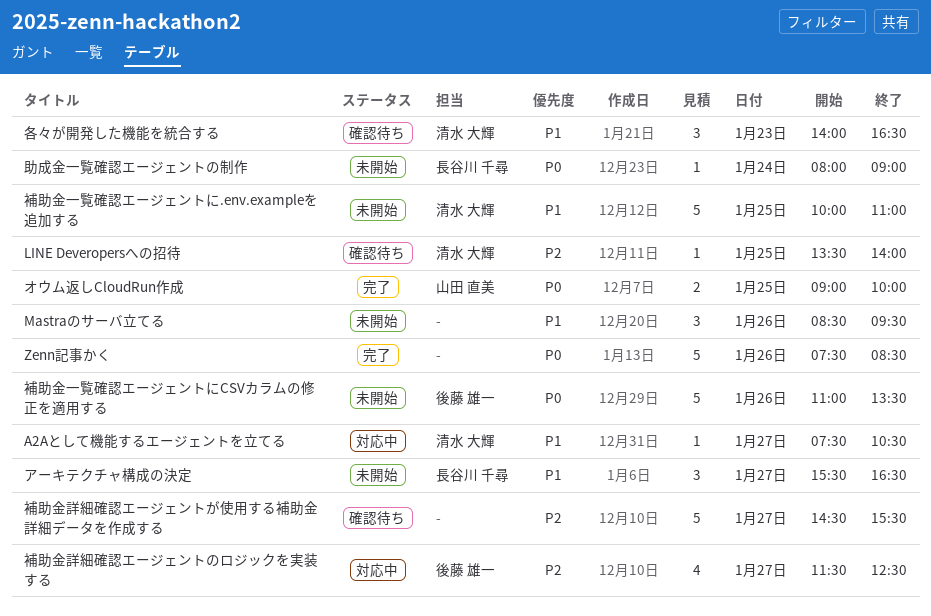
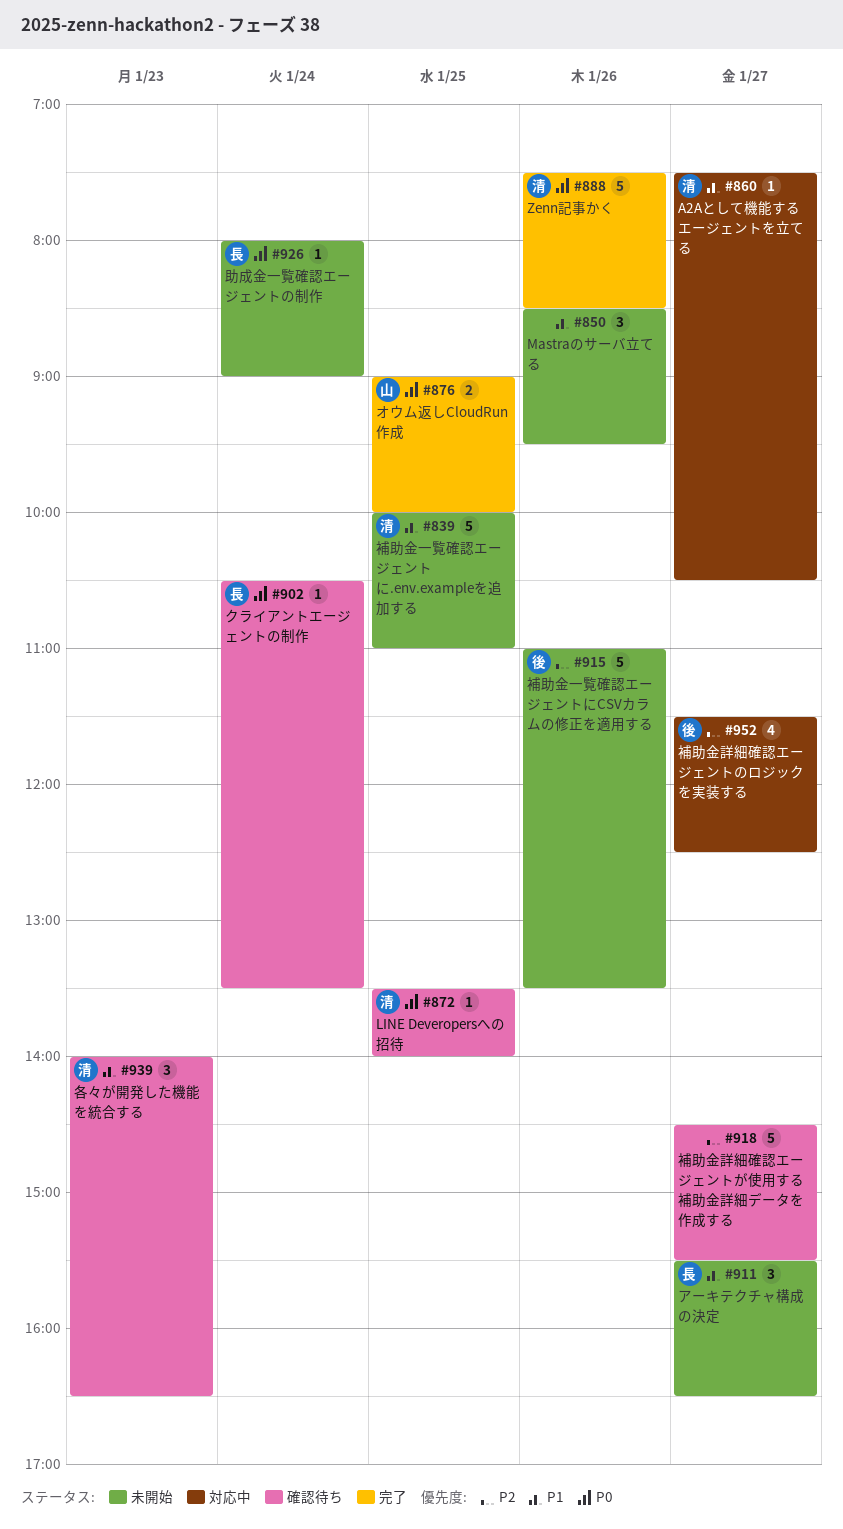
LINE Deveropersへの招待, priority: P2 -> P0
Zenn記事かく, owner: none -> 清水 大輝
クライアントエージェントの制作: none -> present
補助金一覧確認エージェントにCSVカラムの修正を適用する, priority: P0 -> P2

